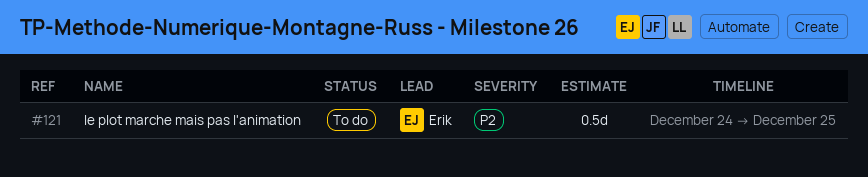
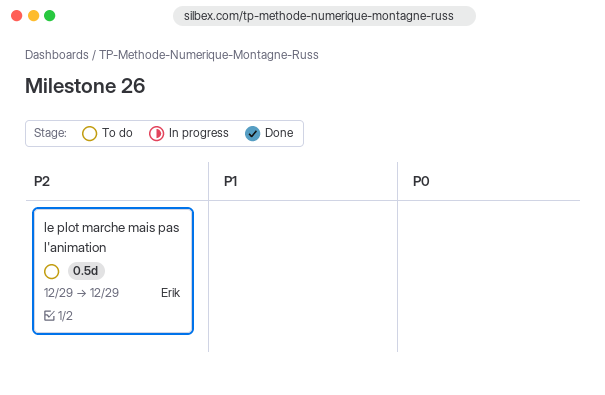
le plot marche mais pas l'animation, start: Dec 24 -> Dec 29
le plot marche mais pas l'animation, due: Dec 25 -> Dec 29

